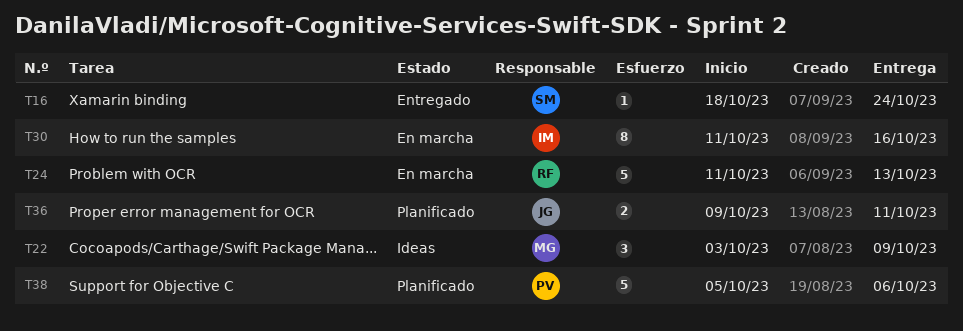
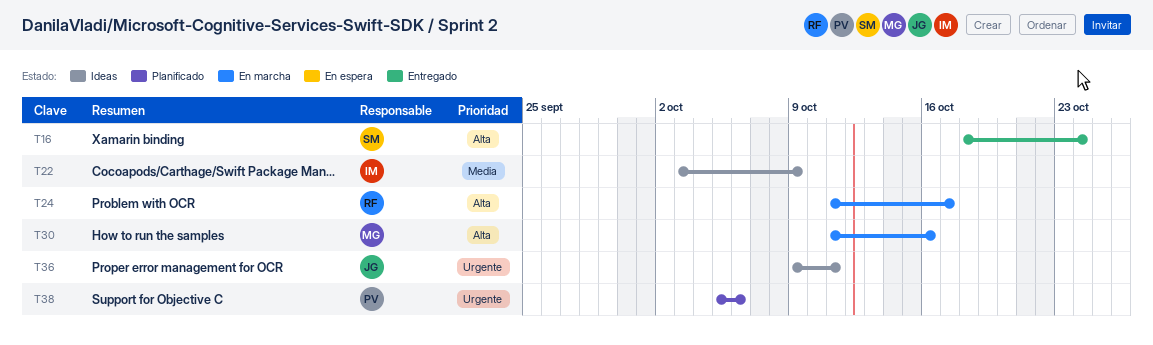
T22, owner: MG -> IM
T24, due: Oct 13 -> Oct 17
T30, owner: IM -> MG
T36, status: Planificado -> Ideas

